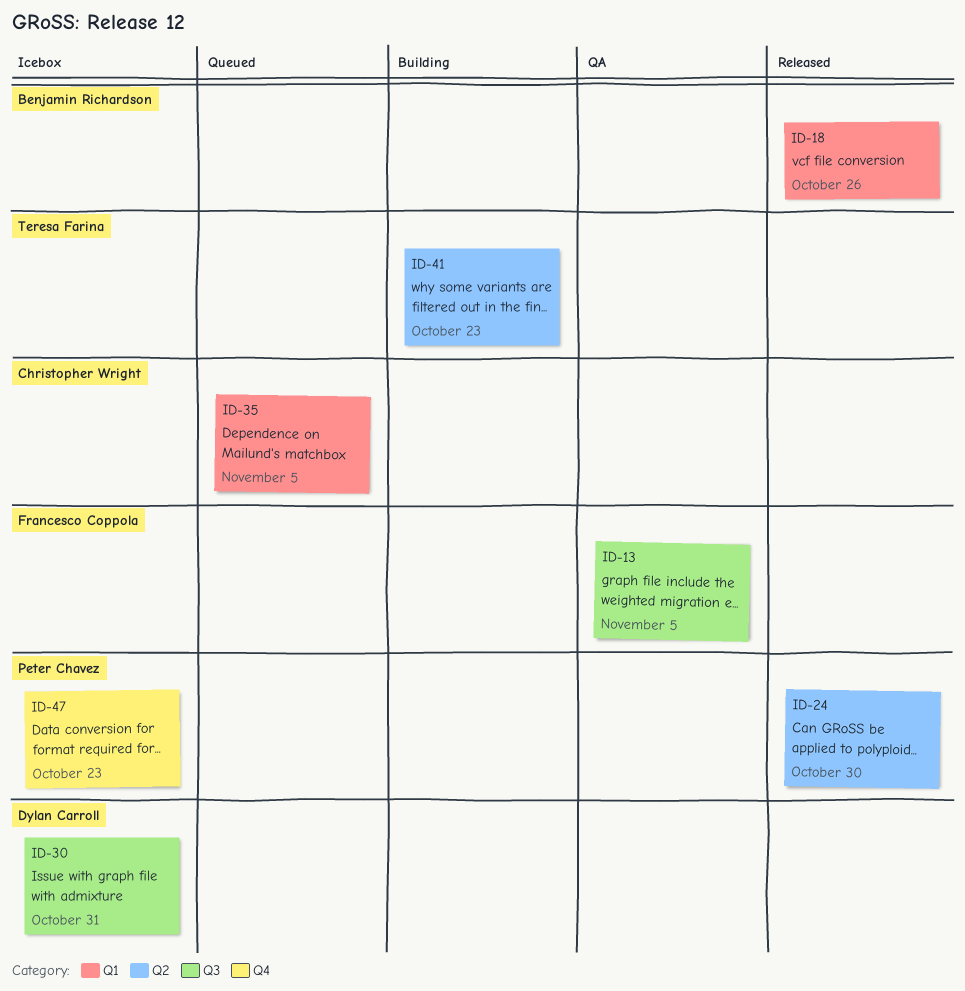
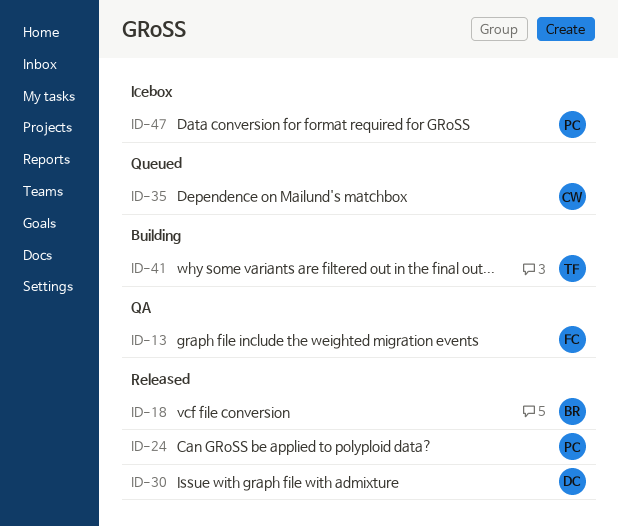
ID-30, status: Icebox -> Released

